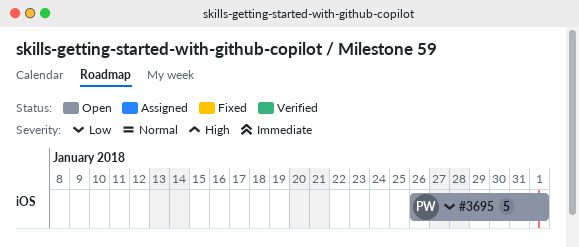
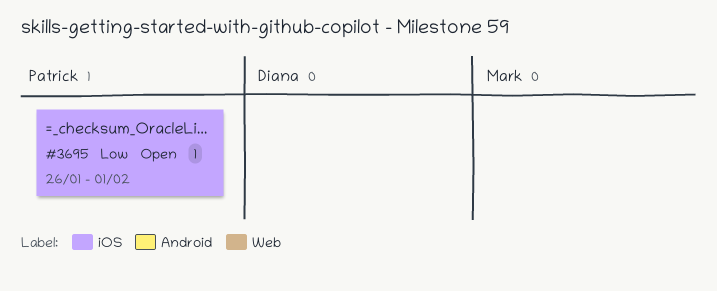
#3695, estimate: 5 -> 1

